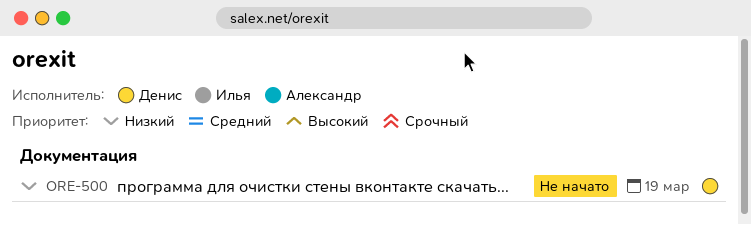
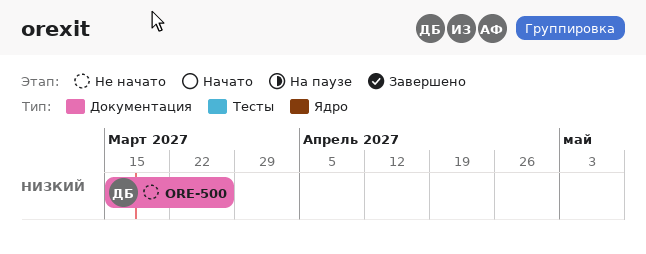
ORE-500, due: Mar 19 -> Mar 26

